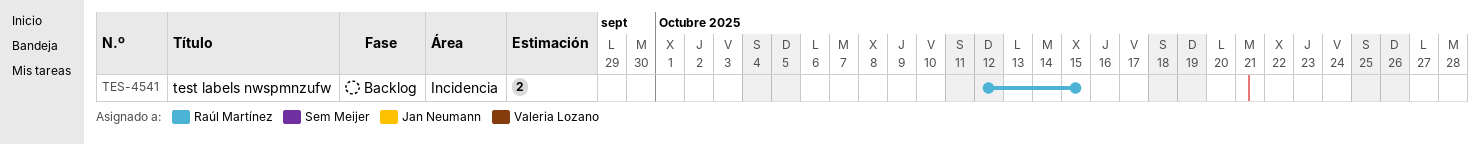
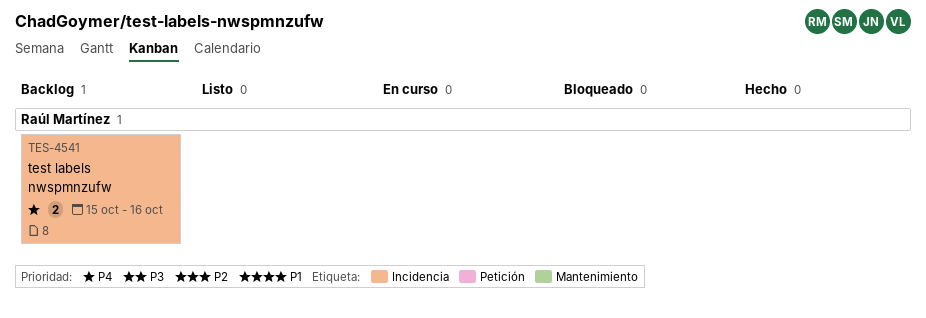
TES-4541, start: Oct 12 -> Oct 15
TES-4541, due: Oct 15 -> Oct 16

